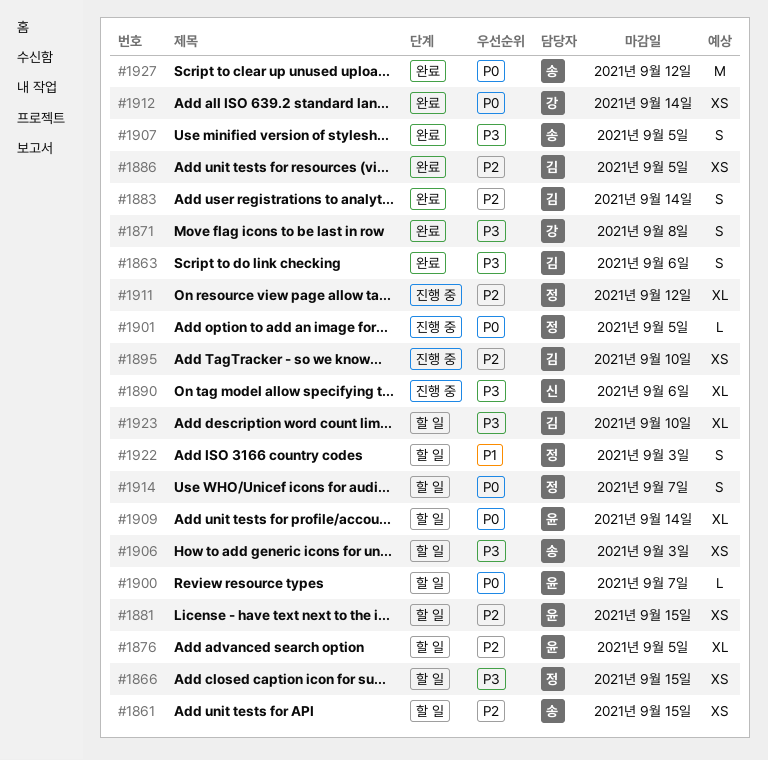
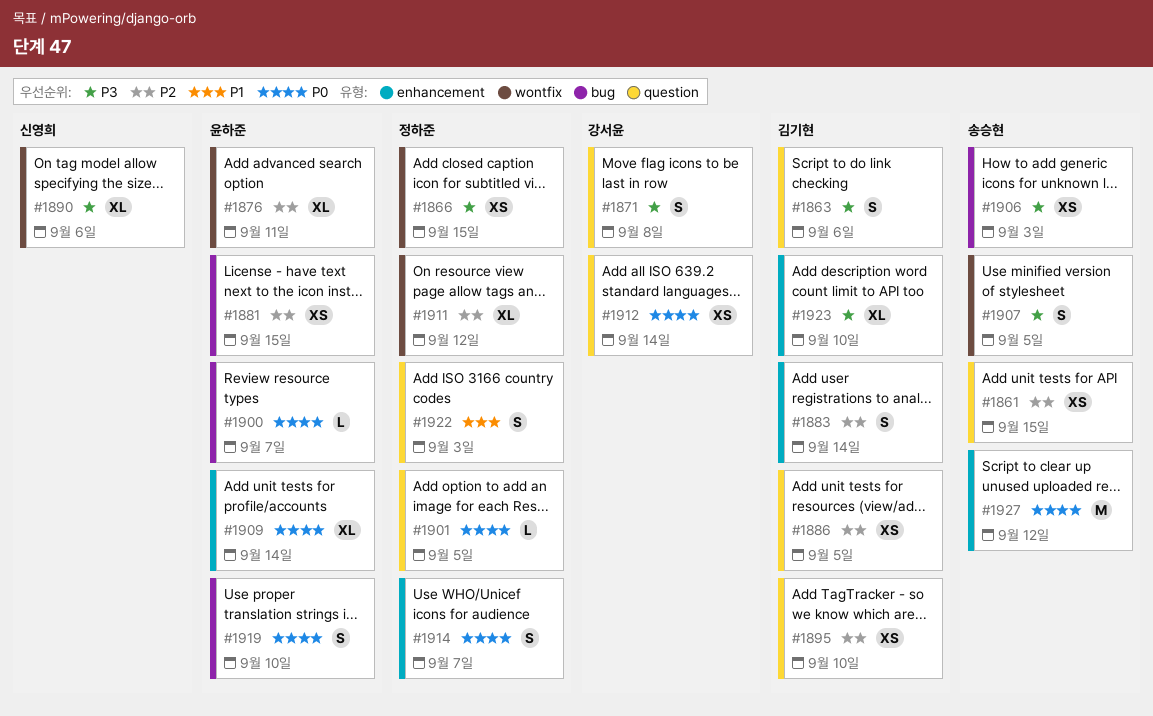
#1876, due: Sep 5 -> Sep 11
#1919: none -> present

